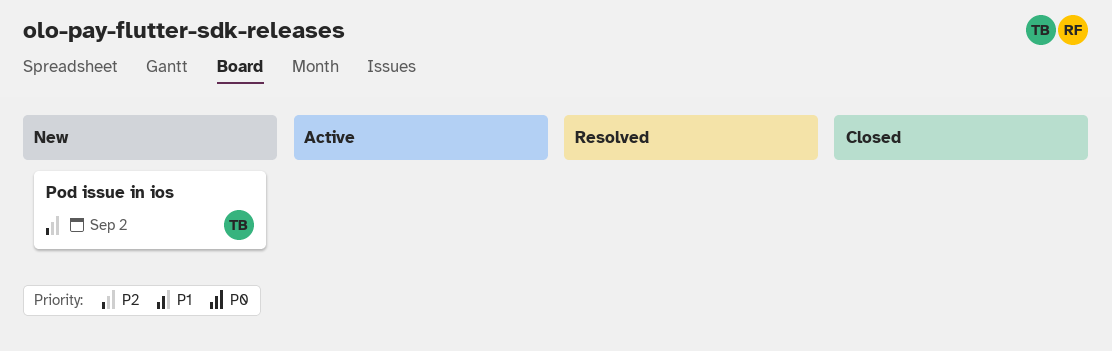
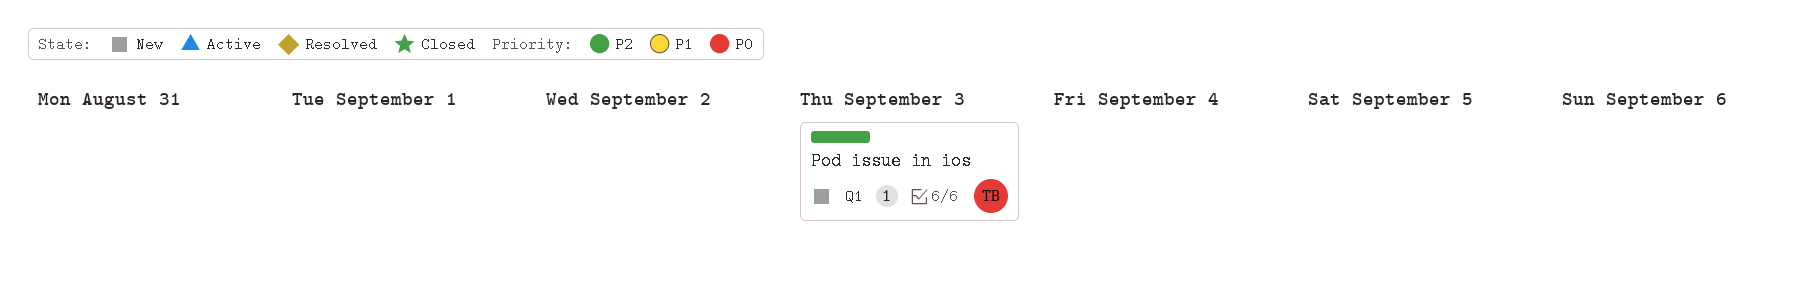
Pod issue in ios, due: Sep 2 -> Sep 3

